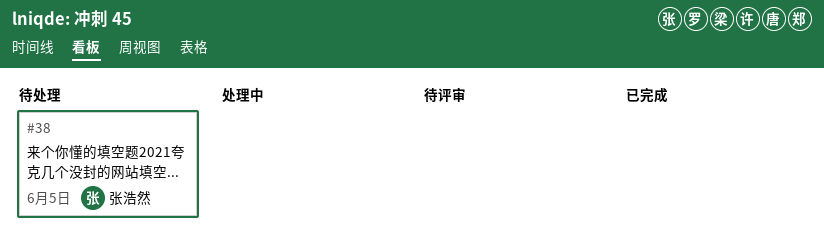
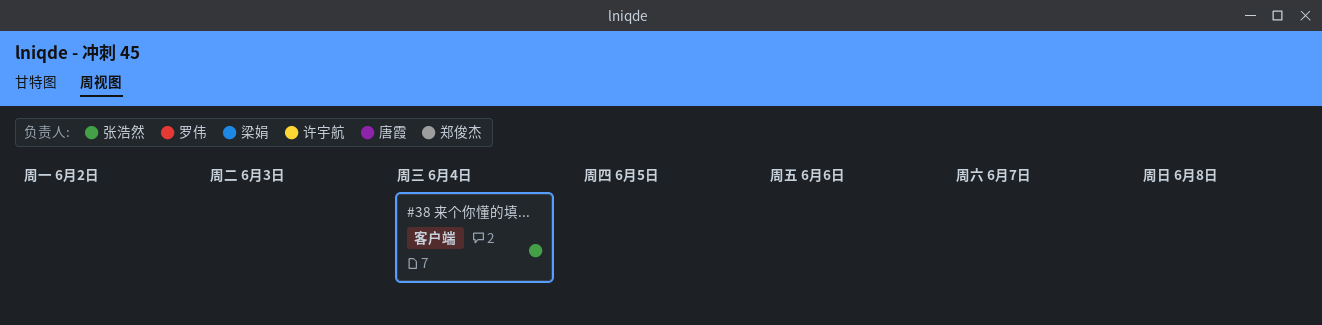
#38, due: Jun 5 -> Jun 4

